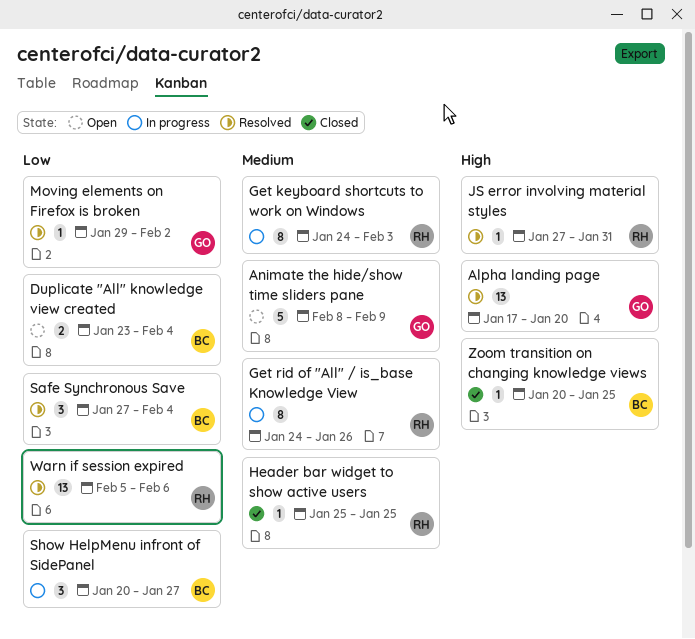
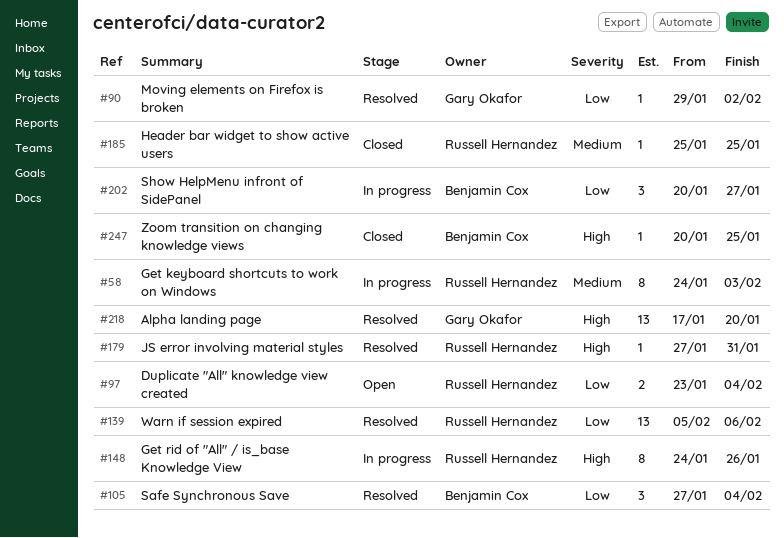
Animate the hide/show time sliders pane: present -> none
Duplicate "All" knowledge view created, owner: Benjamin Cox -> Russell Hernandez
Get rid of "All" / is_base Knowledge View, priority: Medium -> High

